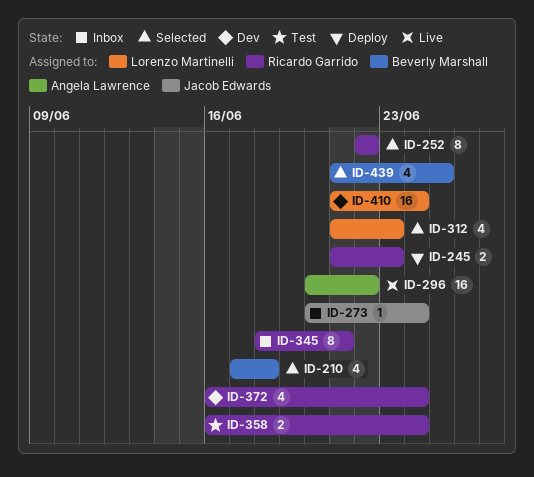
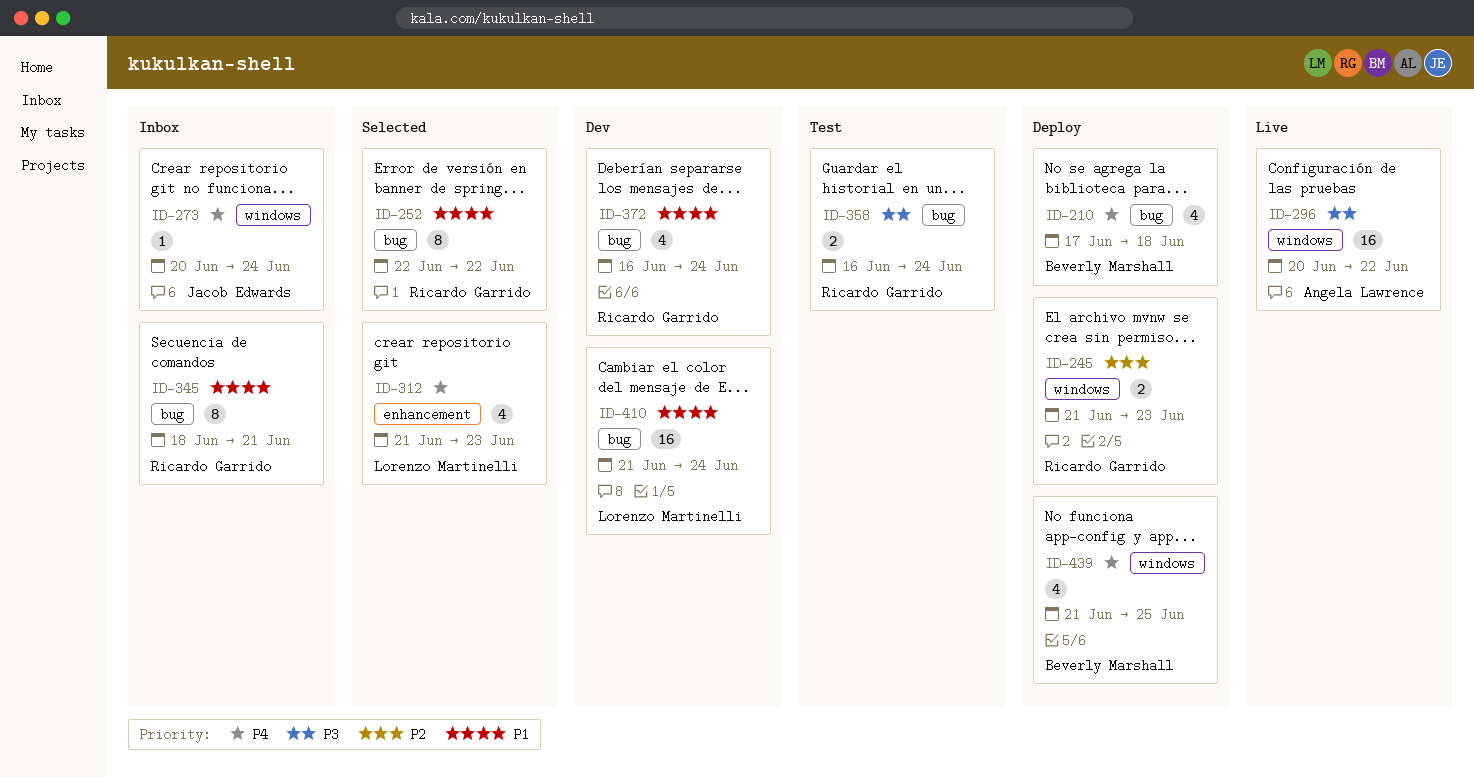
ID-210, status: Selected -> Deploy
ID-439, status: Selected -> Deploy

